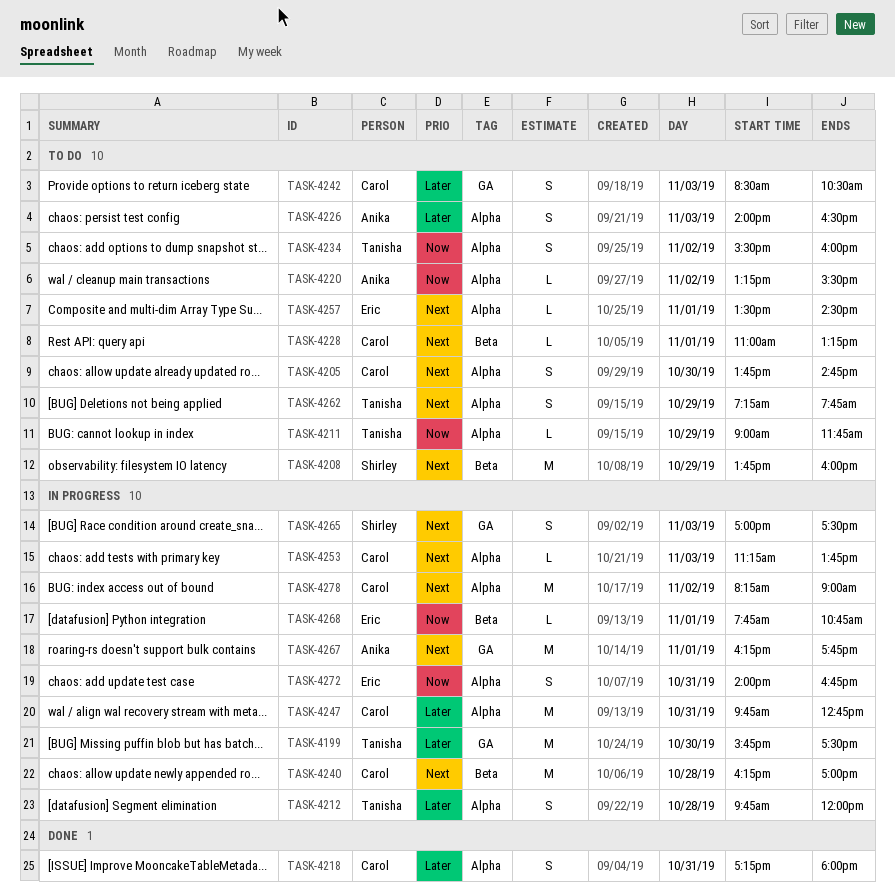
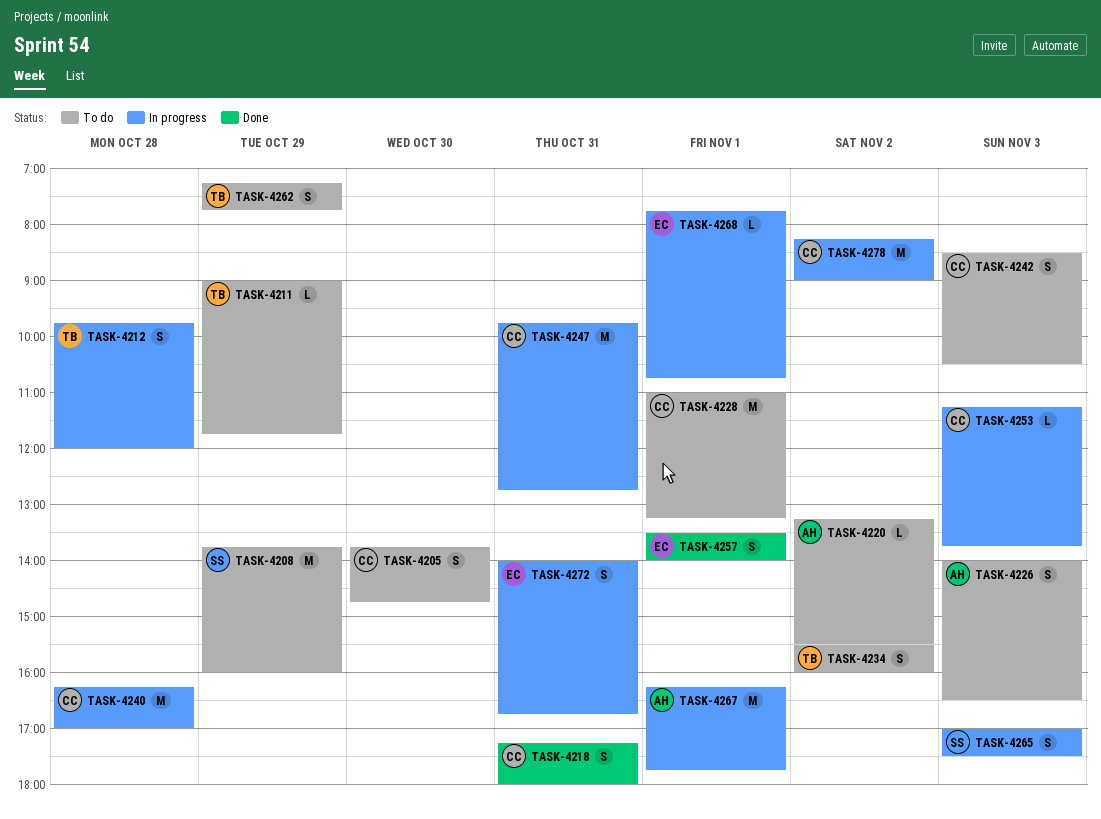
TASK-4199: present -> none
TASK-4228, estimate: L -> M
TASK-4257, status: To do -> Done
TASK-4257, estimate: L -> S
TASK-4257, ends: 14:30 -> 14:00

